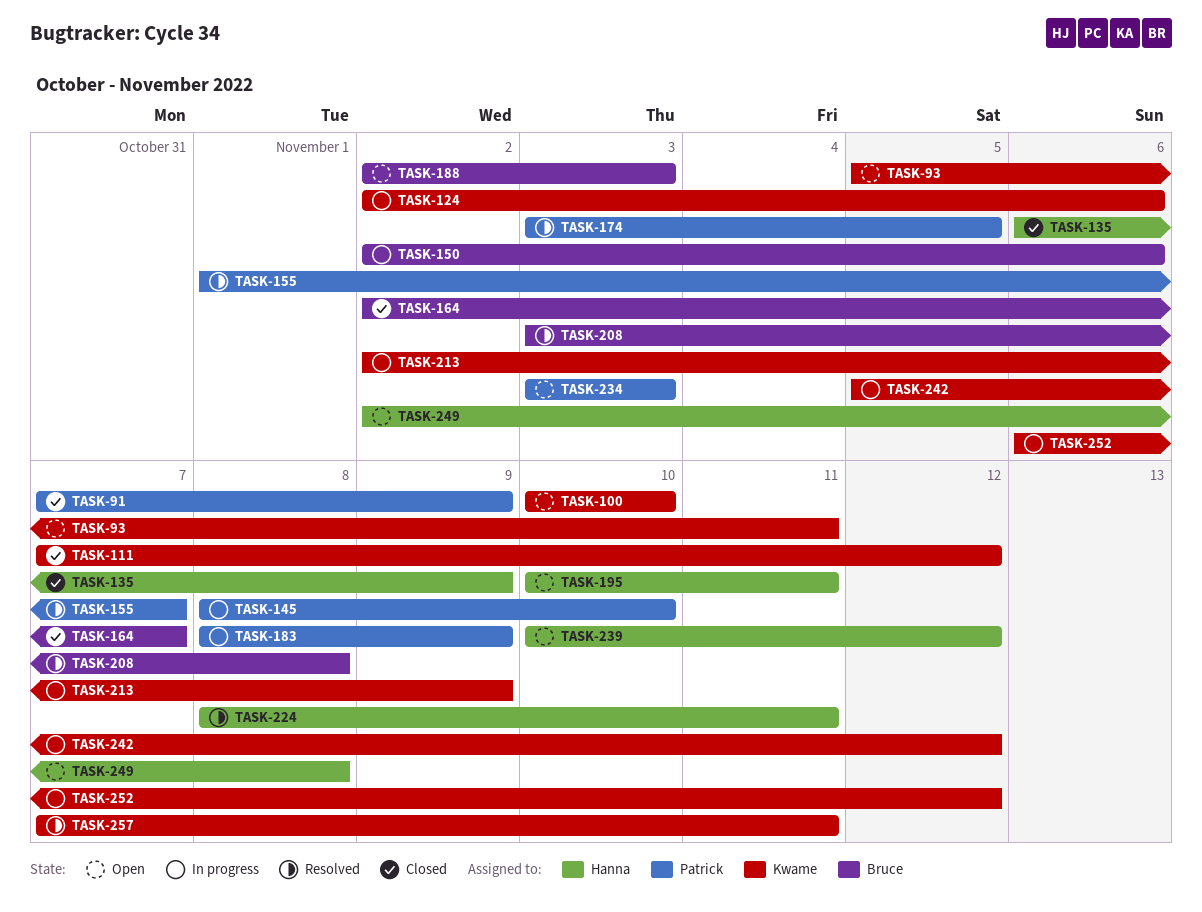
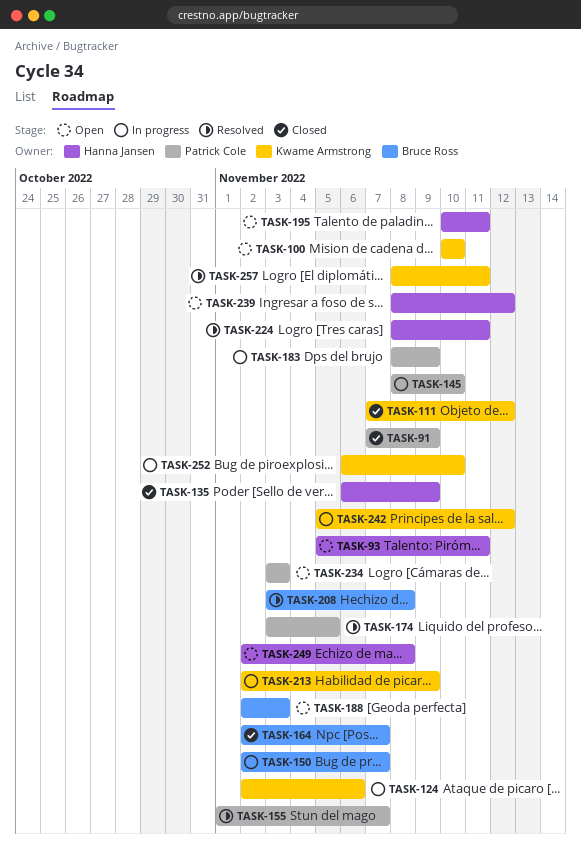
TASK-93, owner: Kwame Armstrong -> Hanna Jansen
TASK-150, due: Nov 6 -> Nov 7
TASK-239, start: Nov 10 -> Nov 8
TASK-252, due: Nov 12 -> Nov 10
TASK-257, start: Nov 7 -> Nov 8

